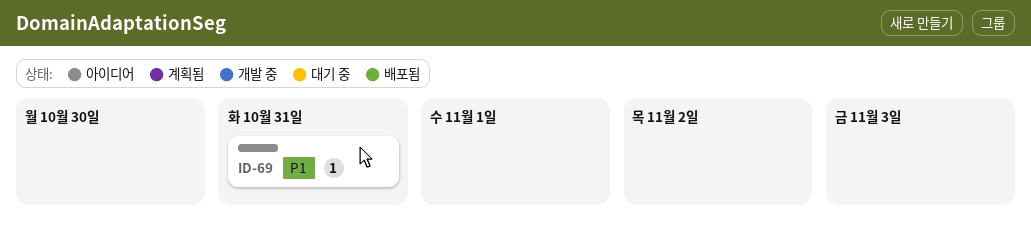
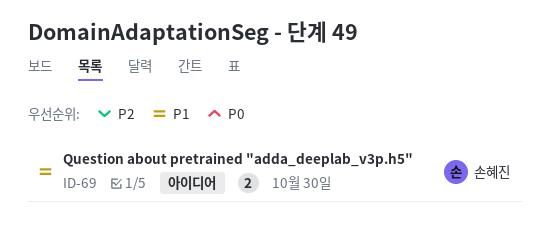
ID-69, estimate: 1 -> 2
ID-69, due: Oct 31 -> Oct 30

